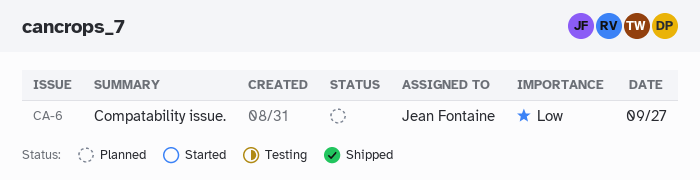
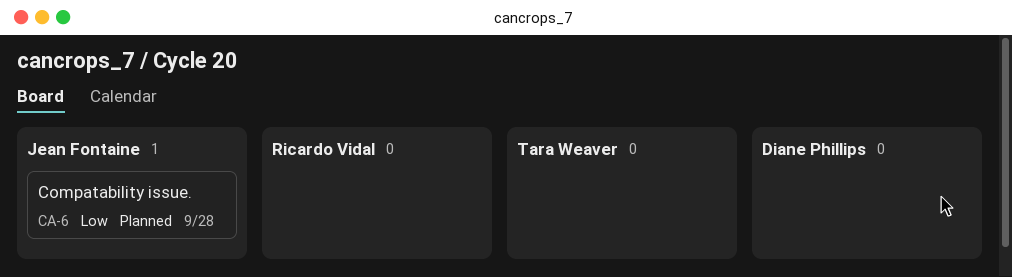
CA-6, day: Sep 27 -> Sep 28

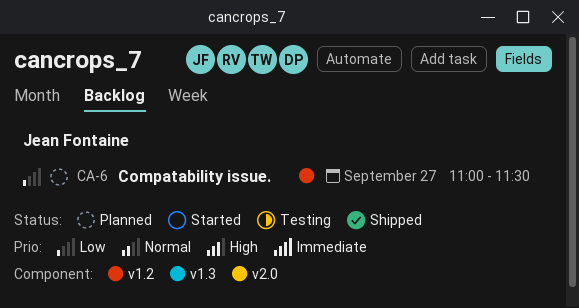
CA-6, day: Sep 28 -> Sep 27

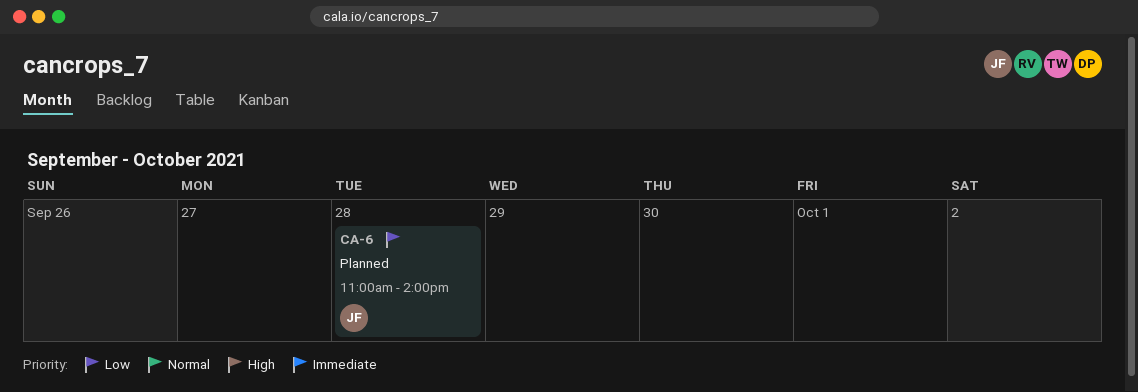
CA-6, day: Sep 27 -> Sep 28
CA-6, ends: 11:30 -> 14:00

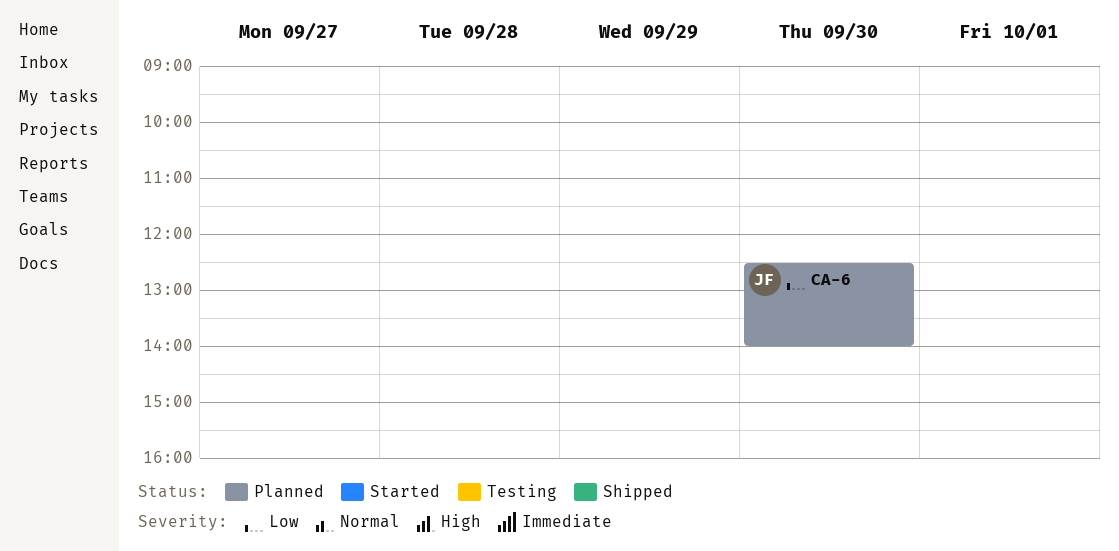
CA-6, day: Sep 28 -> Sep 30
CA-6, begins: 11:00 -> 12:30

